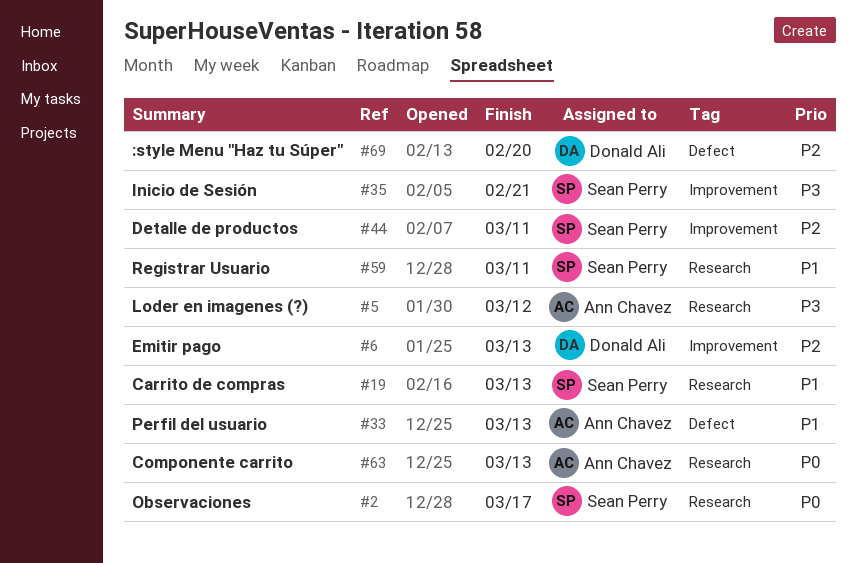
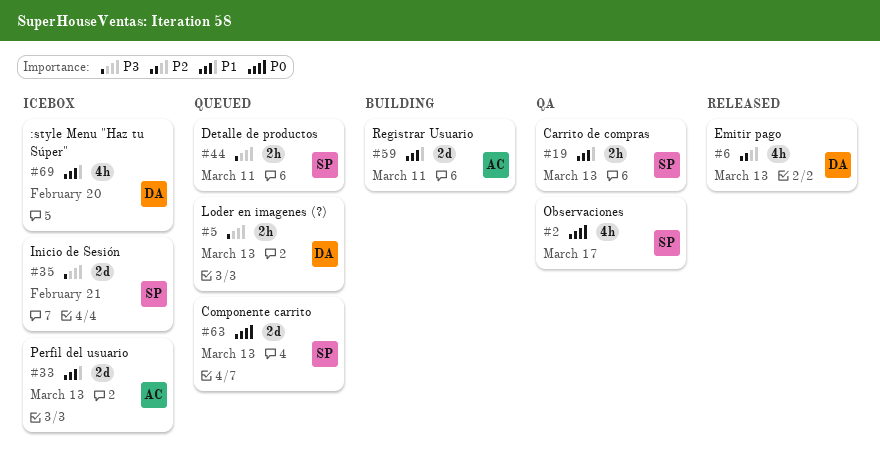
#5, owner: Ann Chavez -> Donald Ali
#5, due: Mar 12 -> Mar 13
#44, priority: P2 -> P3
#59, owner: Sean Perry -> Ann Chavez
#63, owner: Ann Chavez -> Sean Perry
#69, priority: P2 -> P1

